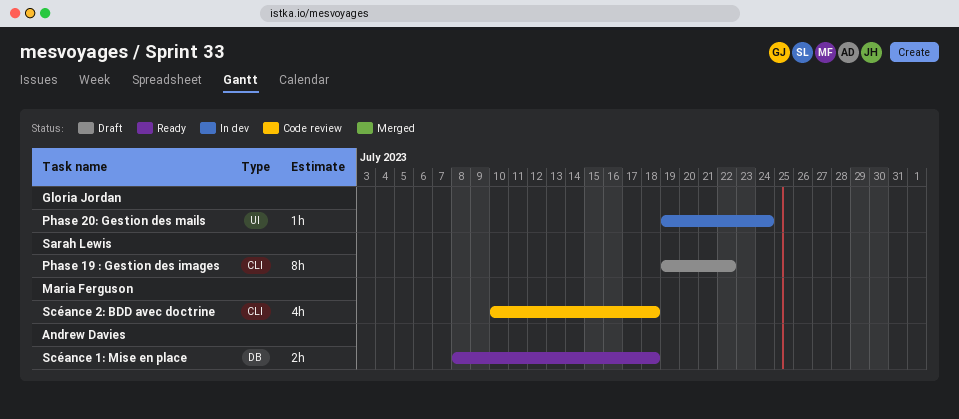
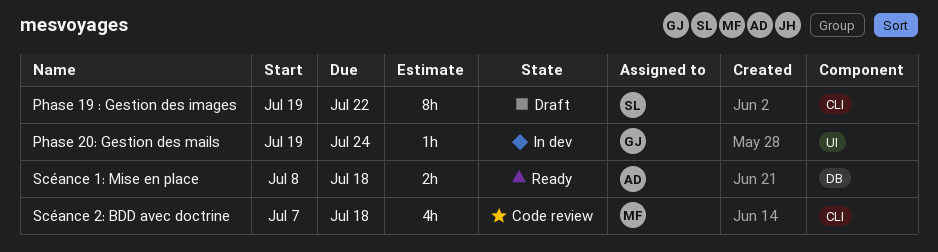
Scéance 2: BDD avec doctrine, start: Jul 10 -> Jul 7

